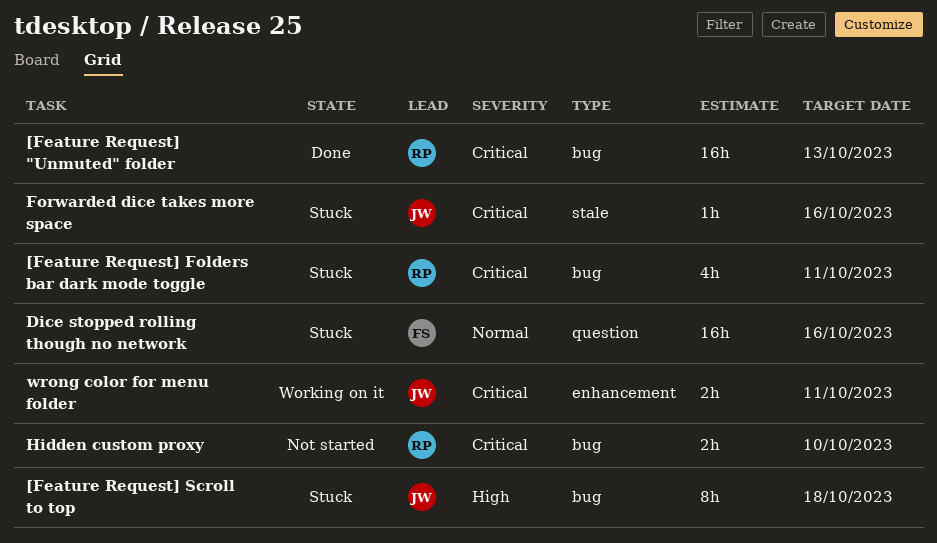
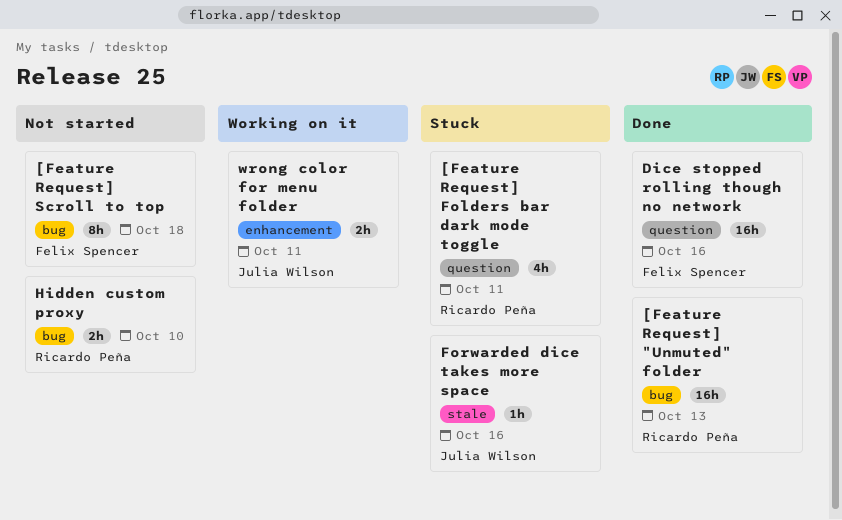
[Feature Request] Folders bar dark mode toggle, label: bug -> question
[Feature Request] Scroll to top, status: Stuck -> Not started
[Feature Request] Scroll to top, owner: Julia Wilson -> Felix Spencer
Dice stopped rolling though no network, status: Stuck -> Done

